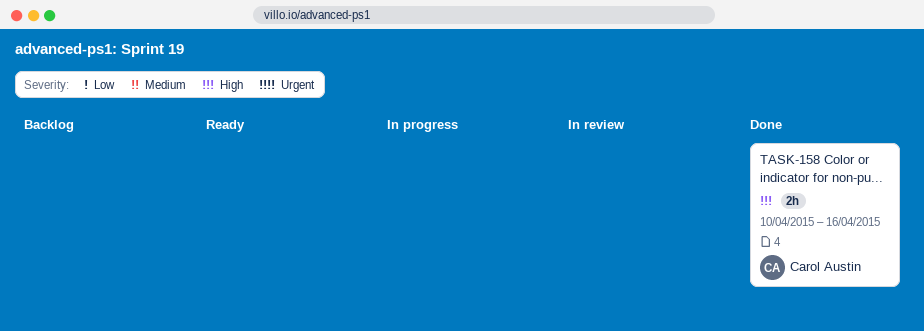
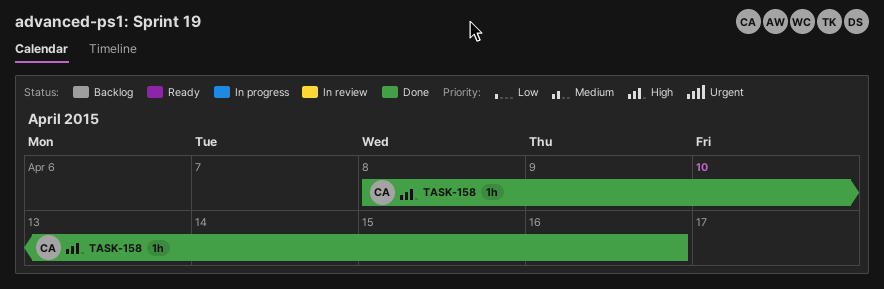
TASK-158, estimate: 2h -> 1h
TASK-158, start: Apr 10 -> Apr 8

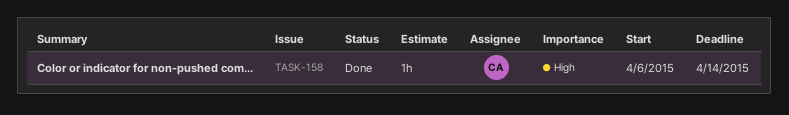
TASK-158, start: Apr 8 -> Apr 6
TASK-158, due: Apr 16 -> Apr 14

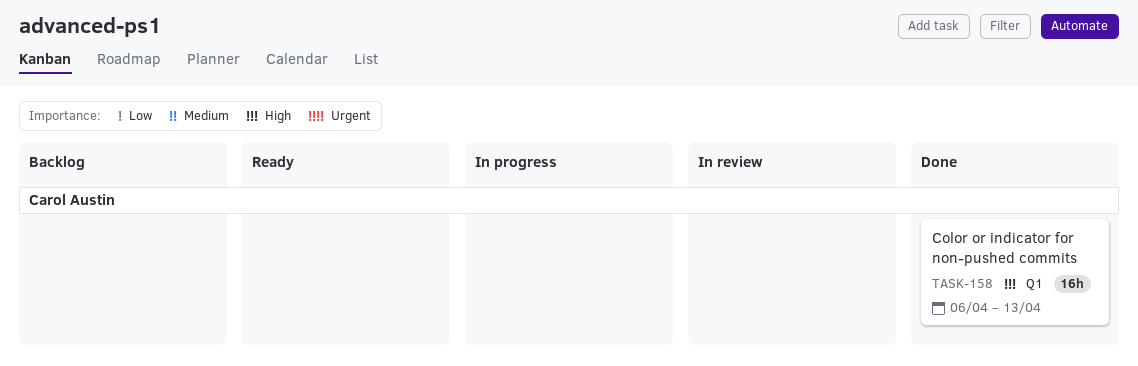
TASK-158, estimate: 1h -> 16h
TASK-158, due: Apr 14 -> Apr 13

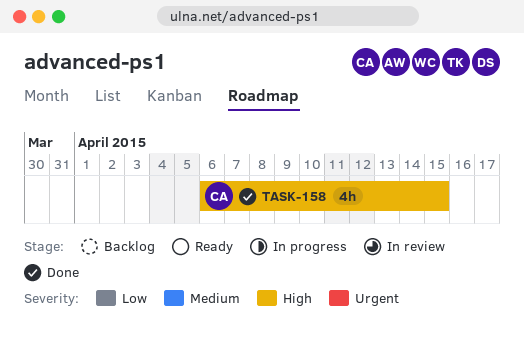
TASK-158, estimate: 16h -> 4h
TASK-158, due: Apr 13 -> Apr 15

